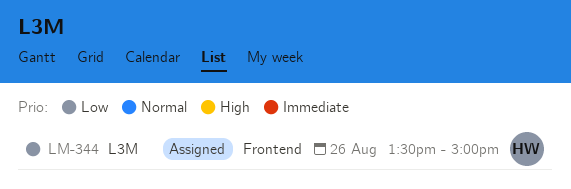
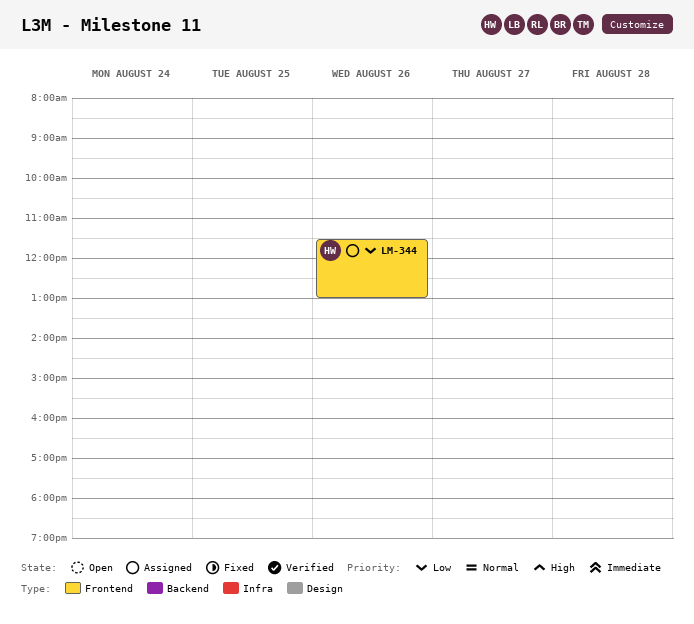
LM-344, begins: 13:30 -> 11:30
LM-344, ends: 15:00 -> 13:00

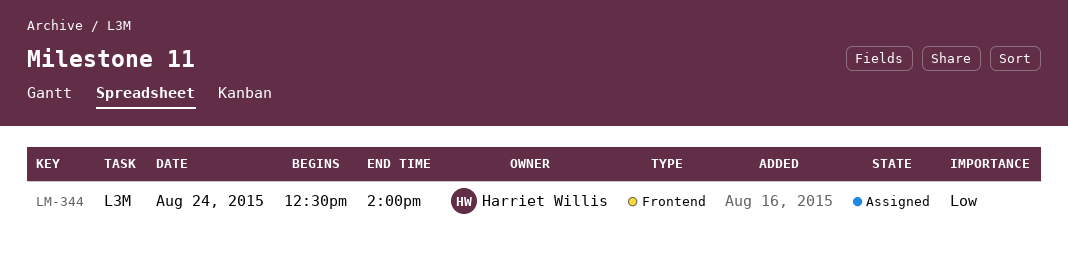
LM-344, day: Aug 26 -> Aug 24
LM-344, begins: 11:30 -> 12:30
LM-344, ends: 13:00 -> 14:00

